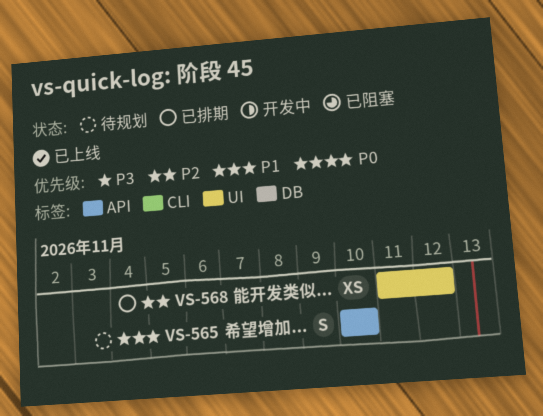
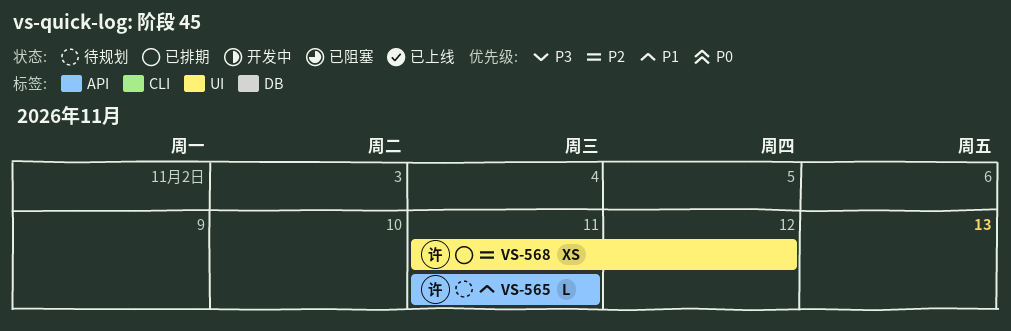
VS-565, estimate: S -> L
VS-565, start: Nov 10 -> Nov 11
VS-565, due: Nov 10 -> Nov 11

